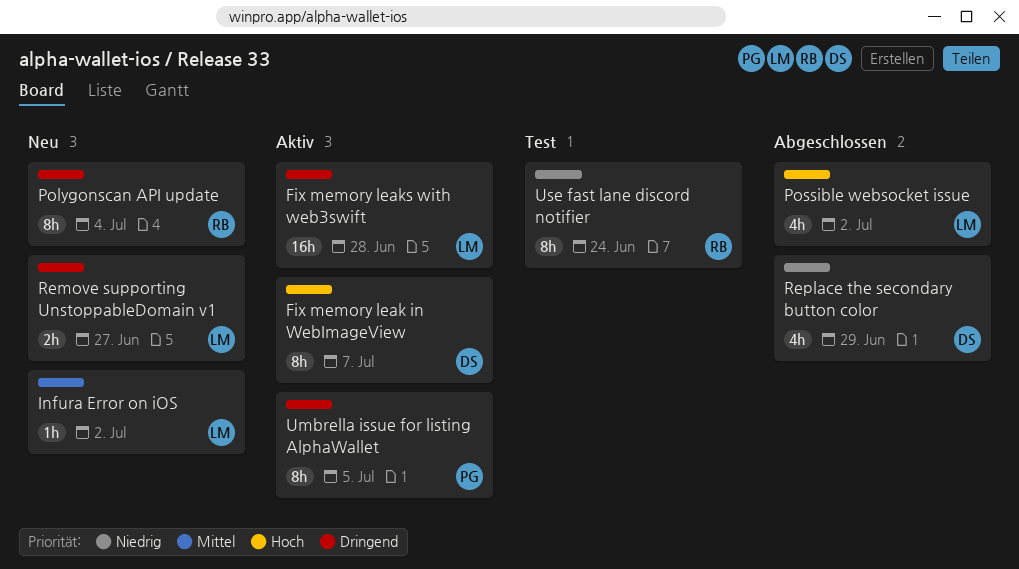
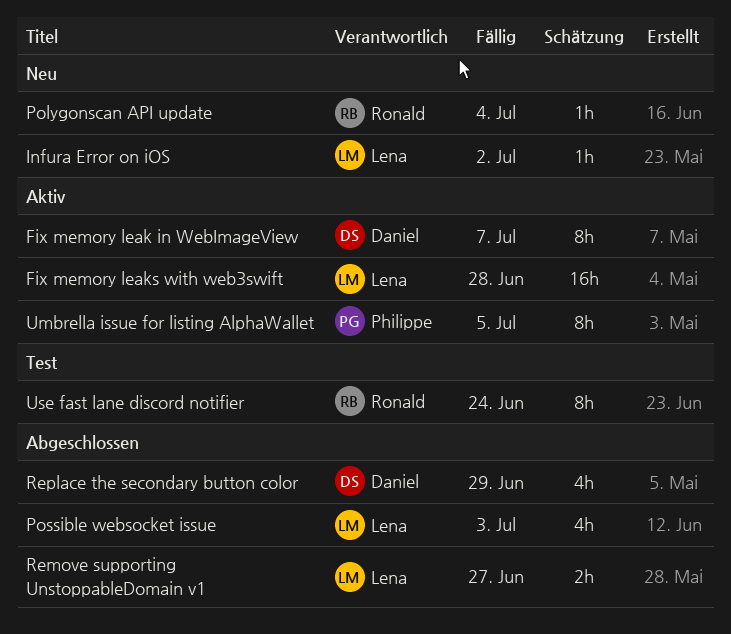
Polygonscan API update, estimate: 8h -> 1h
Possible websocket issue, due: Jul 2 -> Jul 3
Remove supporting UnstoppableDomain v1, status: Neu -> Abgeschlossen

